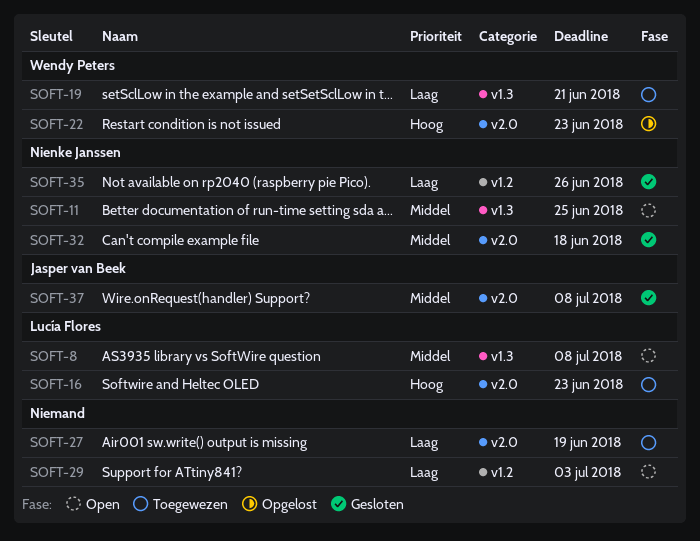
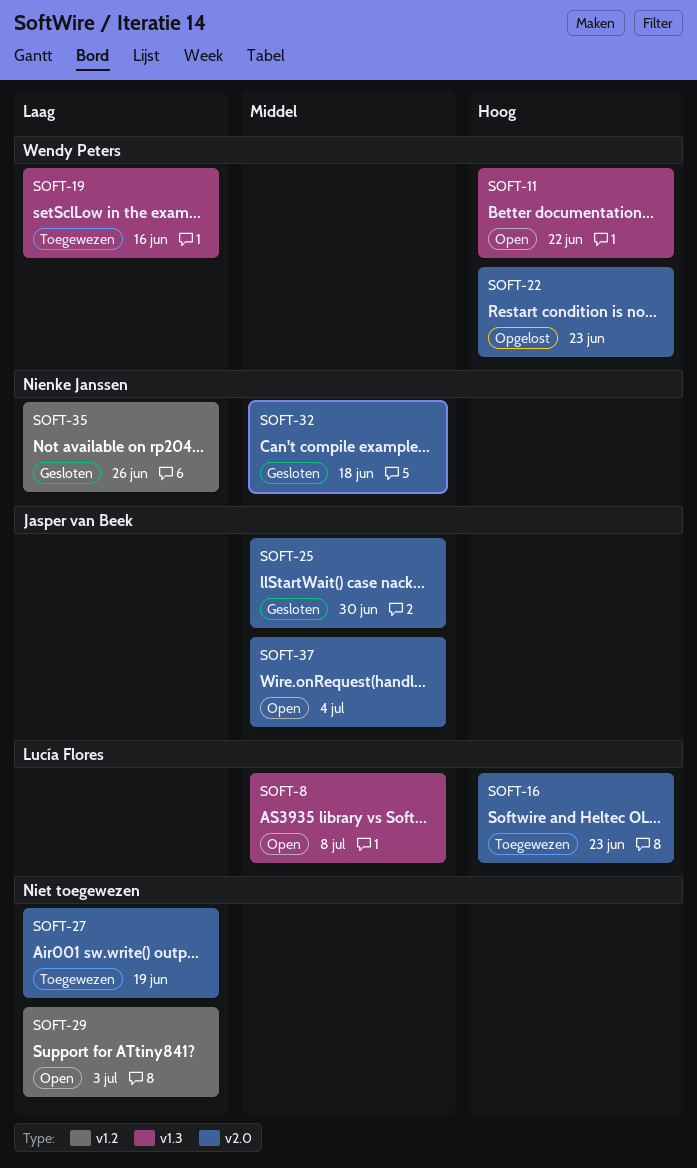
SOFT-11, owner: Nienke Janssen -> Wendy Peters
SOFT-11, priority: Middel -> Hoog
SOFT-11, due: Jun 25 -> Jun 22
SOFT-19, due: Jun 21 -> Jun 16
SOFT-25: none -> present
SOFT-37, status: Gesloten -> Open
SOFT-37, due: Jul 8 -> Jul 4

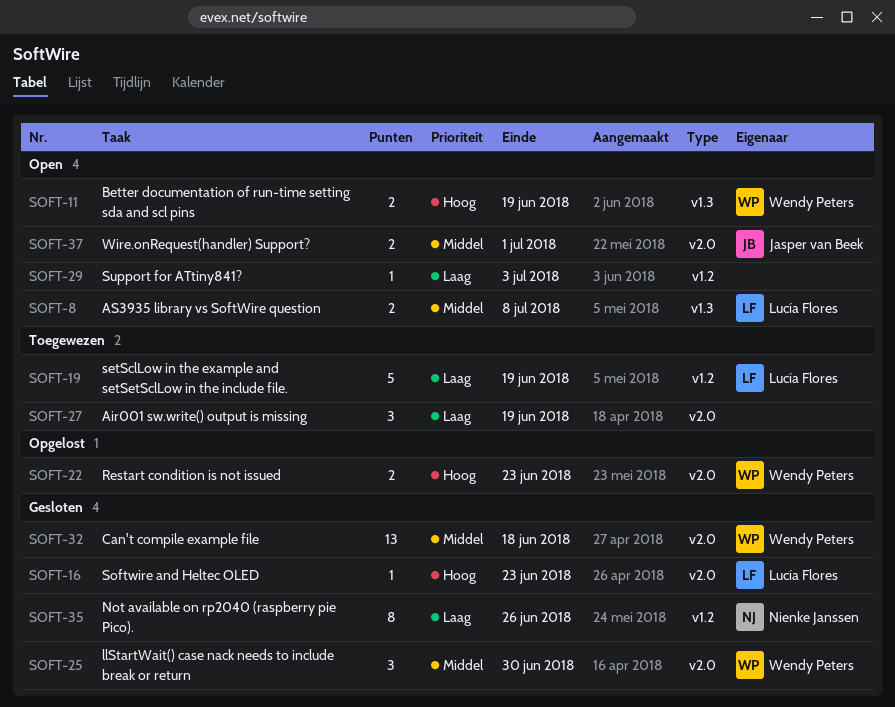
SOFT-11, due: Jun 22 -> Jun 19
SOFT-16, status: Toegewezen -> Gesloten
SOFT-19, owner: Wendy Peters -> Lucía Flores
SOFT-19, label: v1.3 -> v1.2
SOFT-19, due: Jun 16 -> Jun 19
SOFT-25, owner: Jasper van Beek -> Wendy Peters
SOFT-32, owner: Nienke Janssen -> Wendy Peters
SOFT-37, due: Jul 4 -> Jul 1

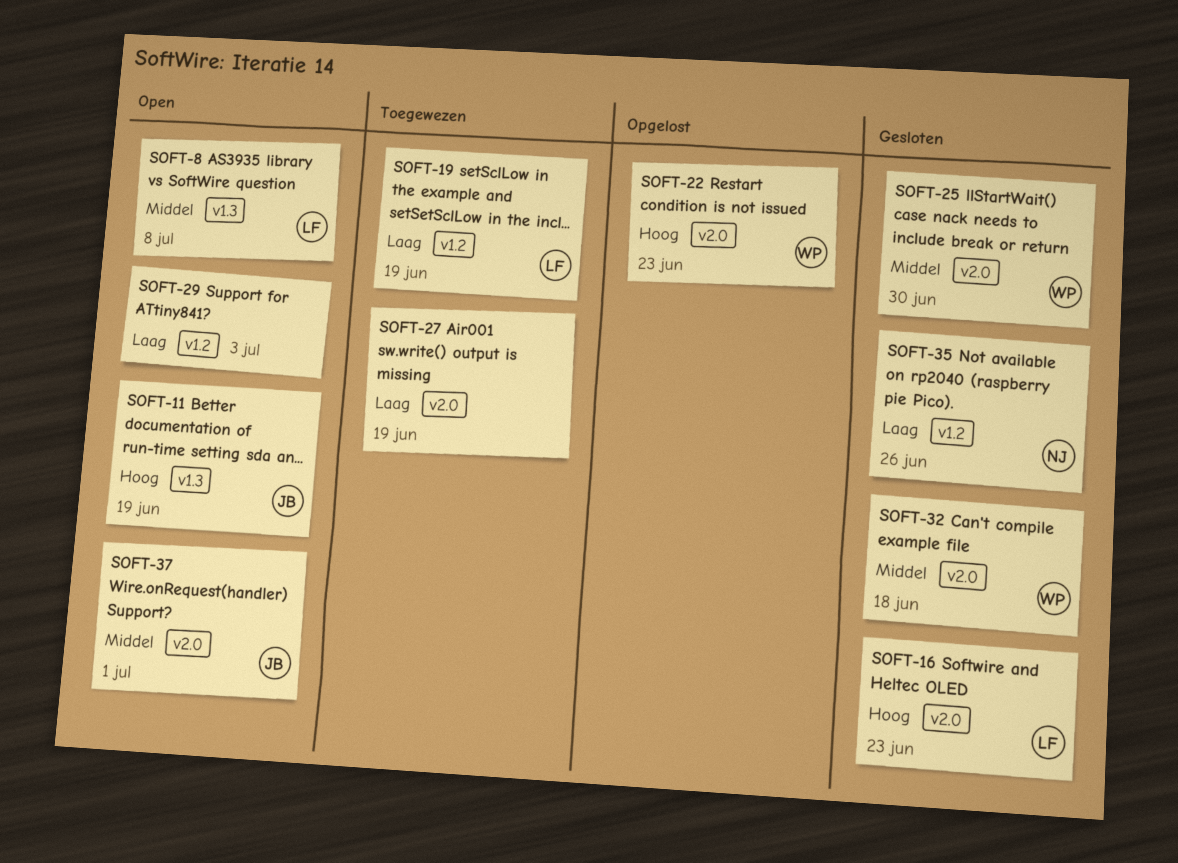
SOFT-11, owner: Wendy Peters -> Jasper van Beek

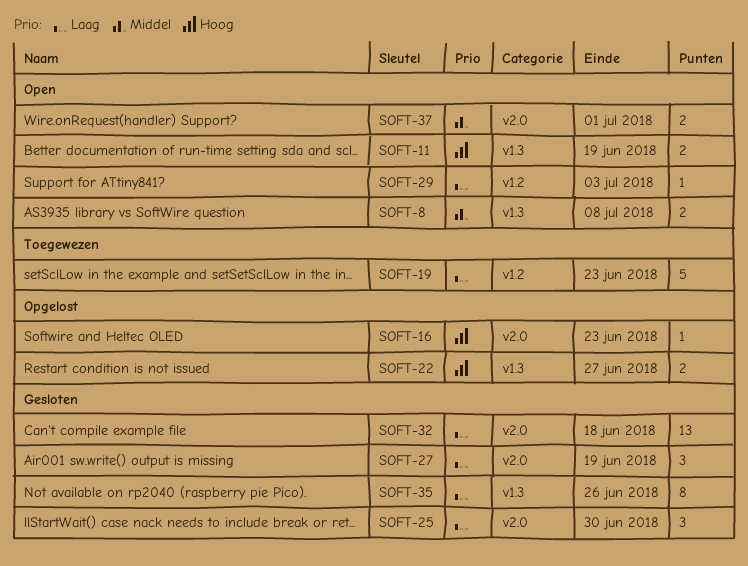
SOFT-16, status: Gesloten -> Opgelost
SOFT-19, due: Jun 19 -> Jun 23
SOFT-22, label: v2.0 -> v1.3
SOFT-22, due: Jun 23 -> Jun 27
SOFT-25, priority: Middel -> Laag
SOFT-27, status: Toegewezen -> Gesloten
SOFT-32, priority: Middel -> Laag
SOFT-35, label: v1.2 -> v1.3

